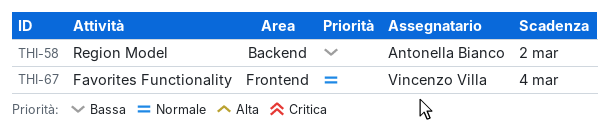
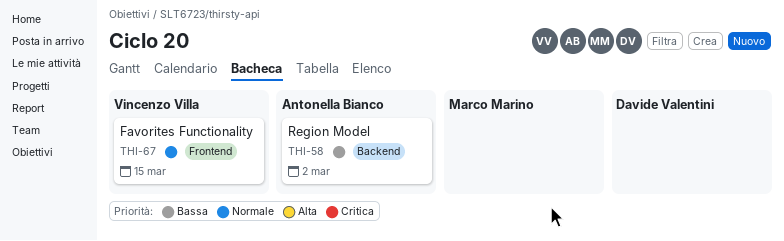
THI-67, due: Mar 4 -> Mar 15

